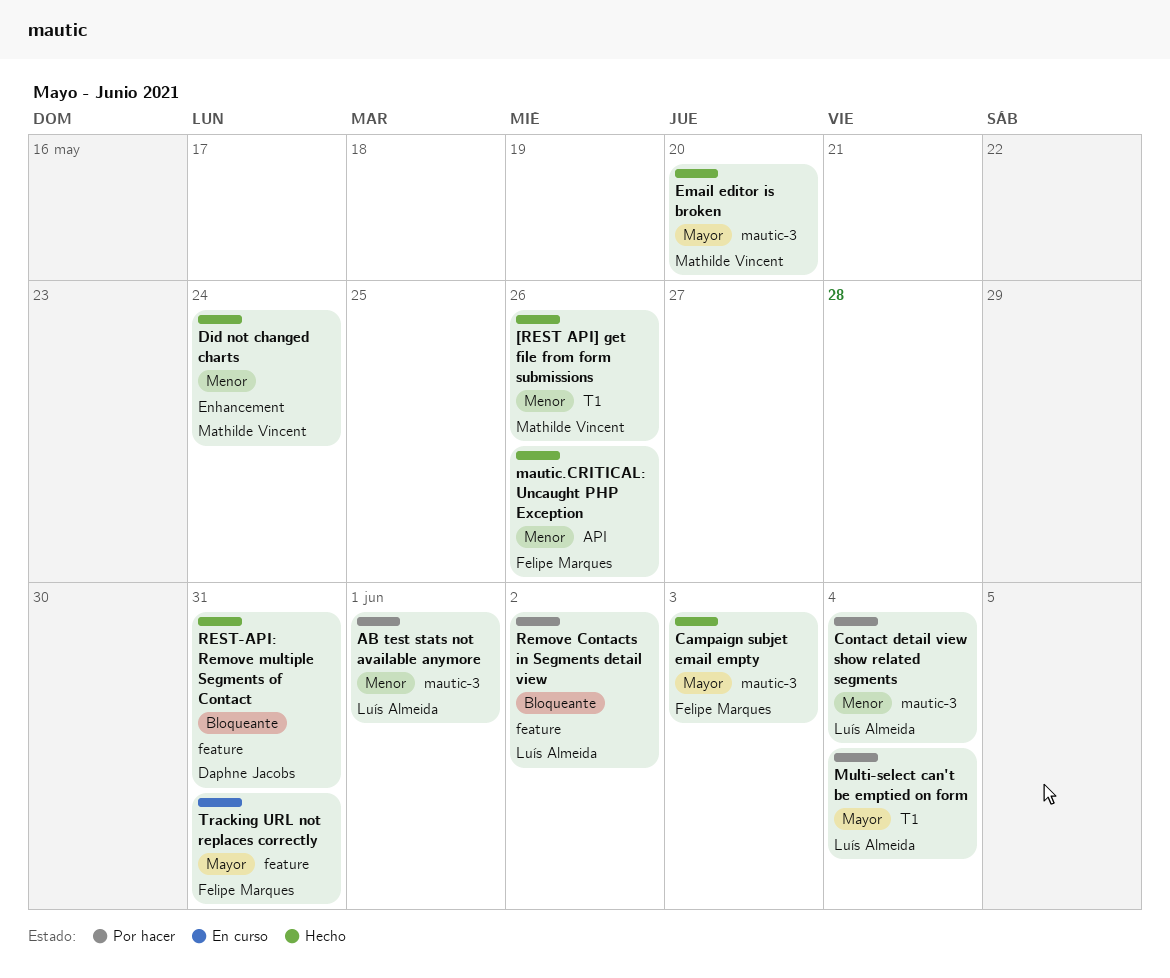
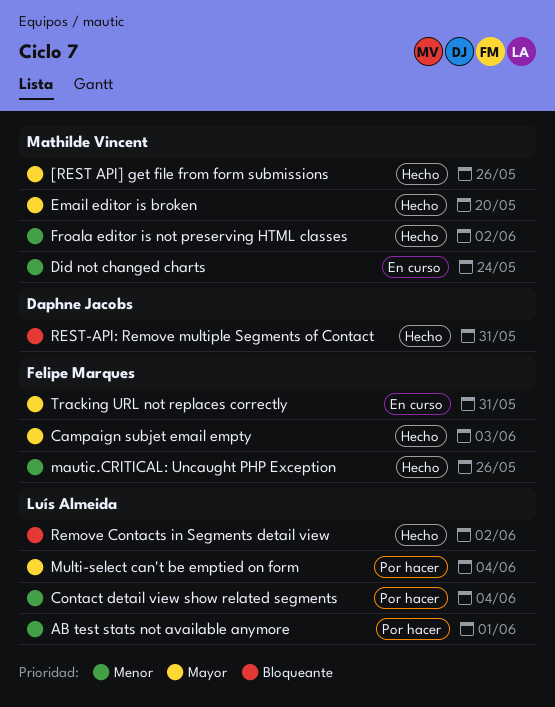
[REST API] get file from form submissions, priority: Menor -> Mayor
Did not changed charts, status: Hecho -> En curso
Froala editor is not preserving HTML classes: none -> present
Remove Contacts in Segments detail view, status: Por hacer -> Hecho

